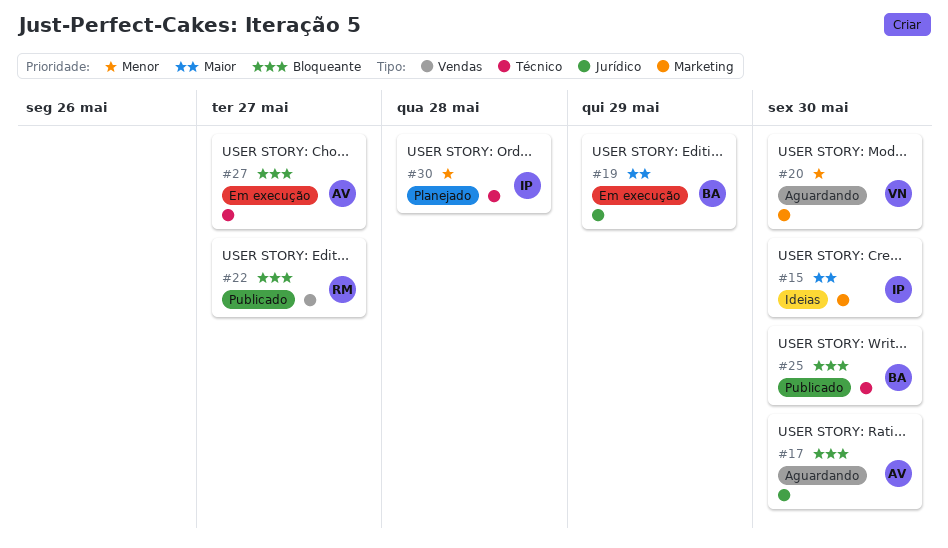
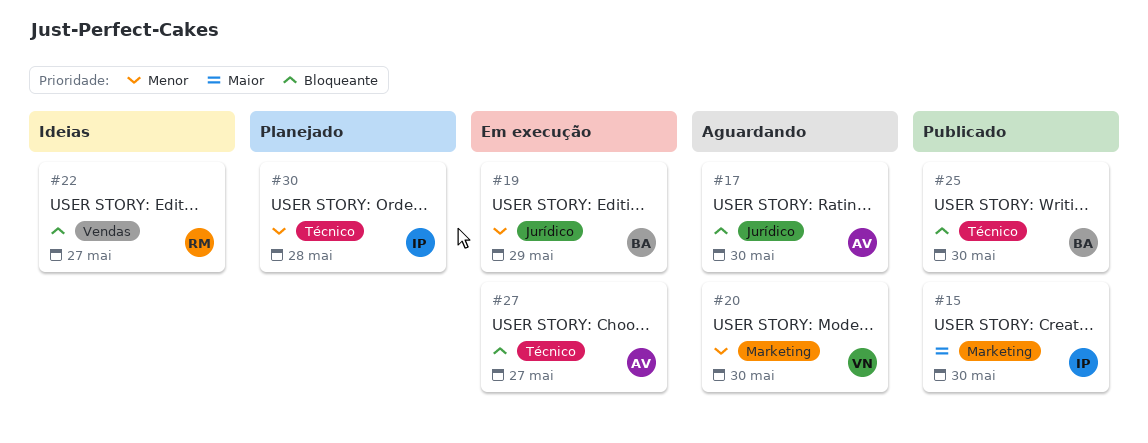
#15, status: Ideias -> Publicado
#19, priority: Maior -> Menor
#22, status: Publicado -> Ideias

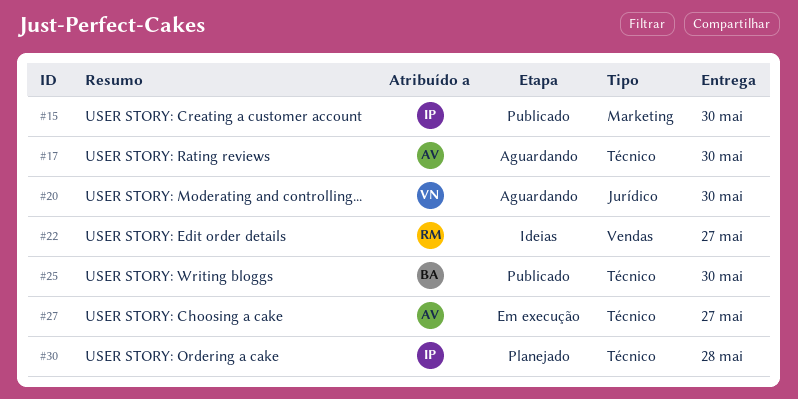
#17, label: Jurídico -> Técnico
#19: present -> none
#20, label: Marketing -> Jurídico

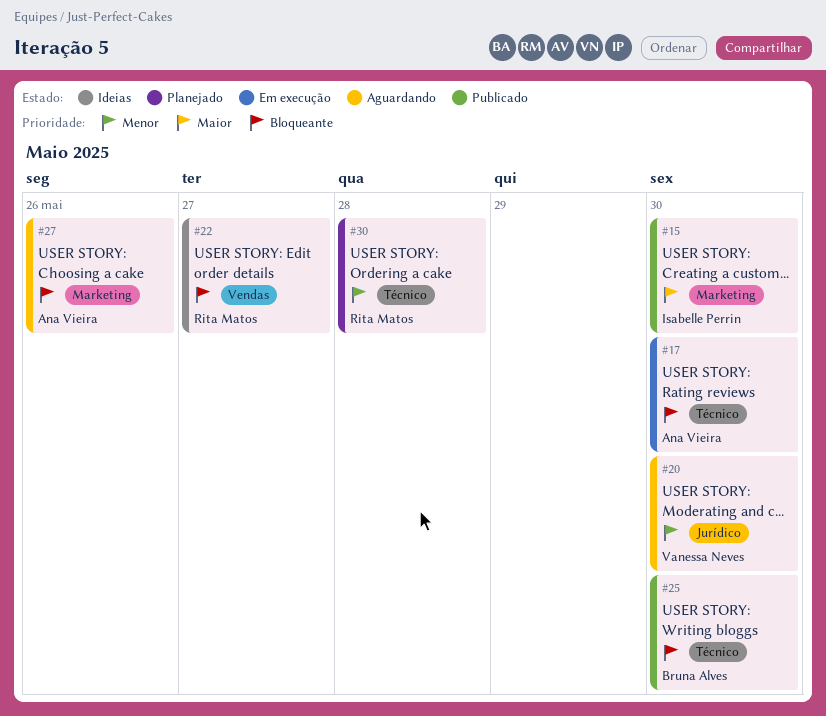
#17, status: Aguardando -> Em execução
#27, status: Em execução -> Aguardando
#27, label: Técnico -> Marketing
#27, due: May 27 -> May 26
#30, owner: Isabelle Perrin -> Rita Matos

